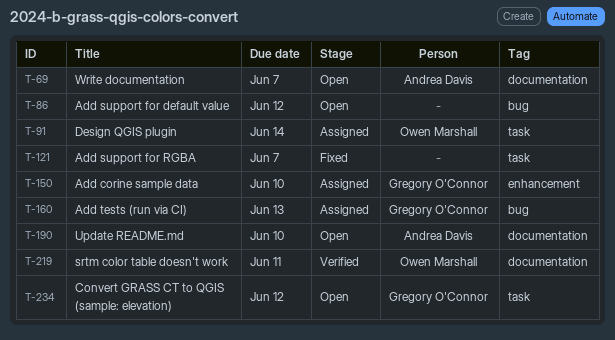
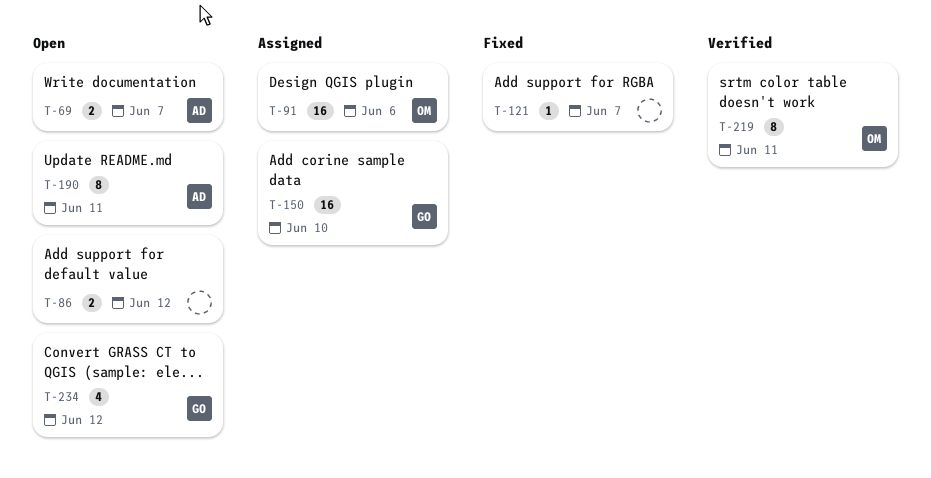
T-91, due: Jun 14 -> Jun 6
T-160: present -> none
T-190, due: Jun 10 -> Jun 11

